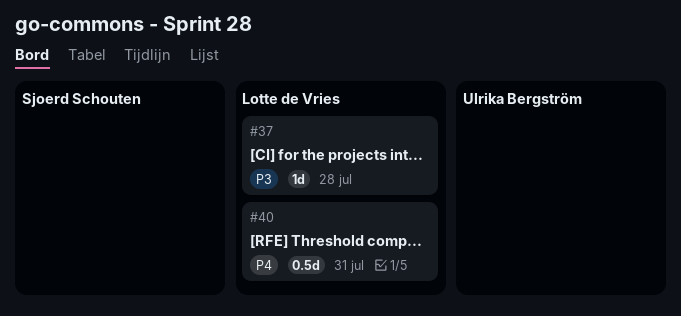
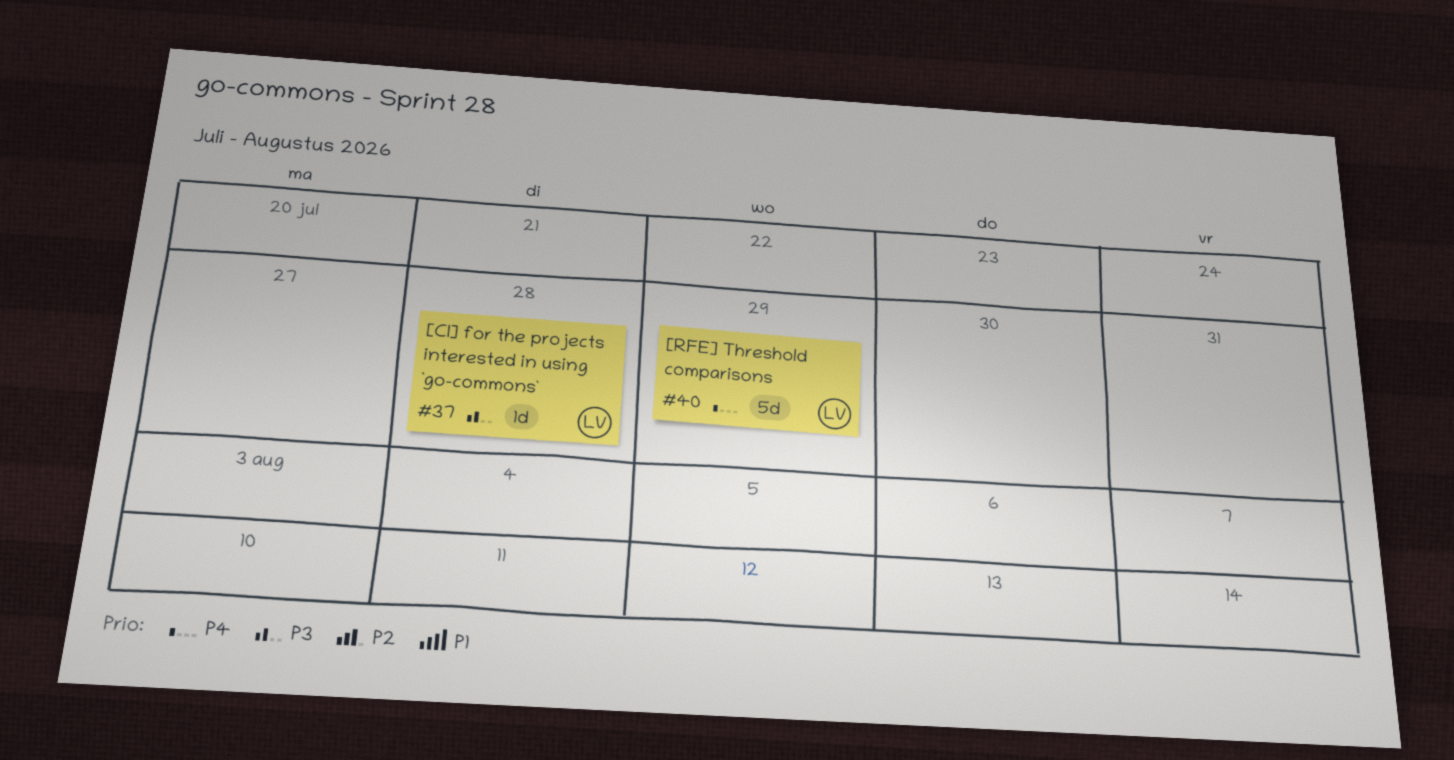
#40, estimate: 0.5d -> 5d
#40, due: Jul 31 -> Jul 29

